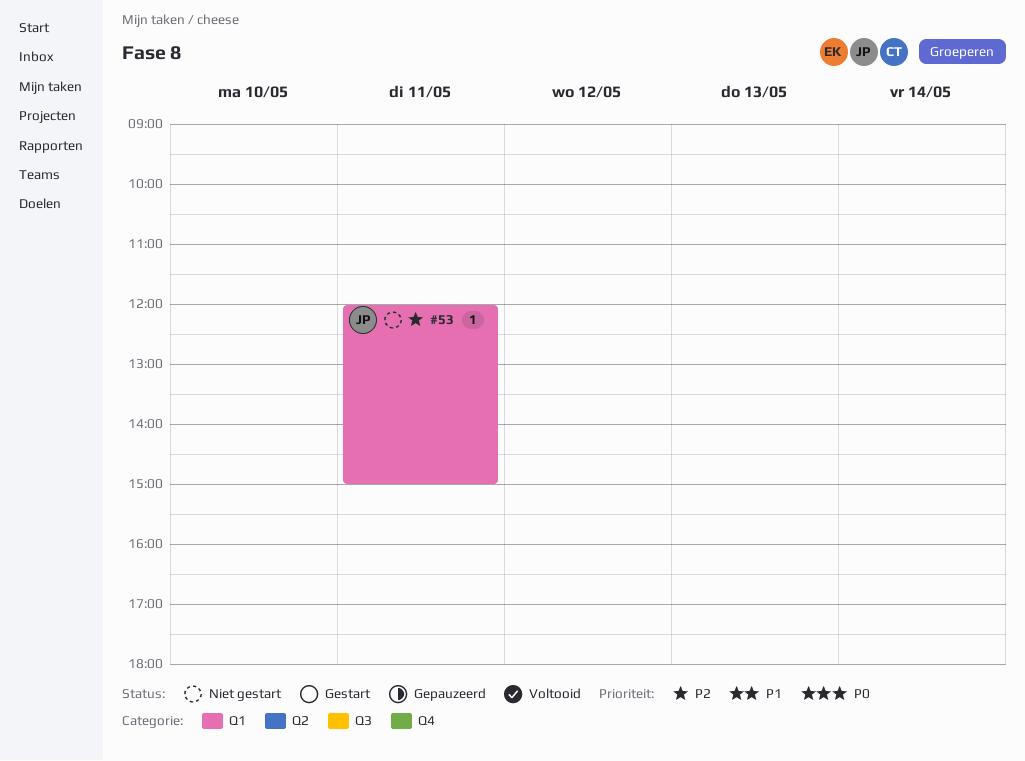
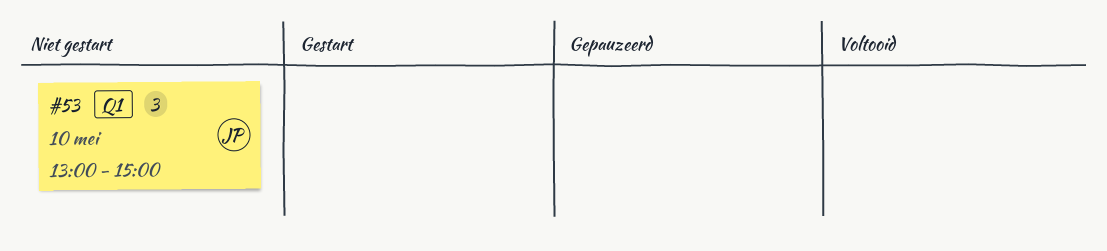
#53, estimate: 1 -> 3
#53, day: May 11 -> May 10
#53, begins: 12:00 -> 13:00

